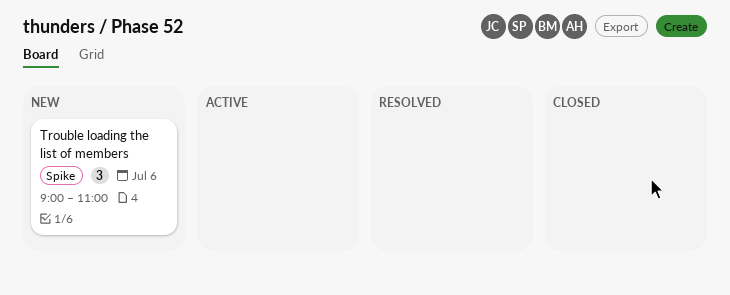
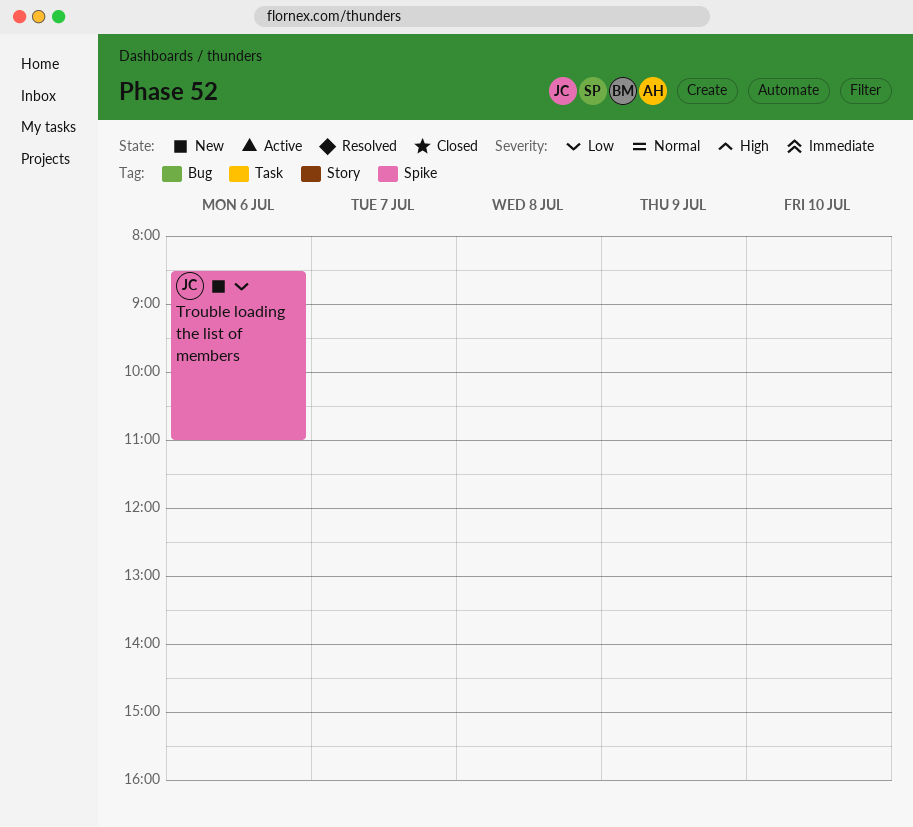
Trouble loading the list of members, begins: 09:00 -> 08:30

